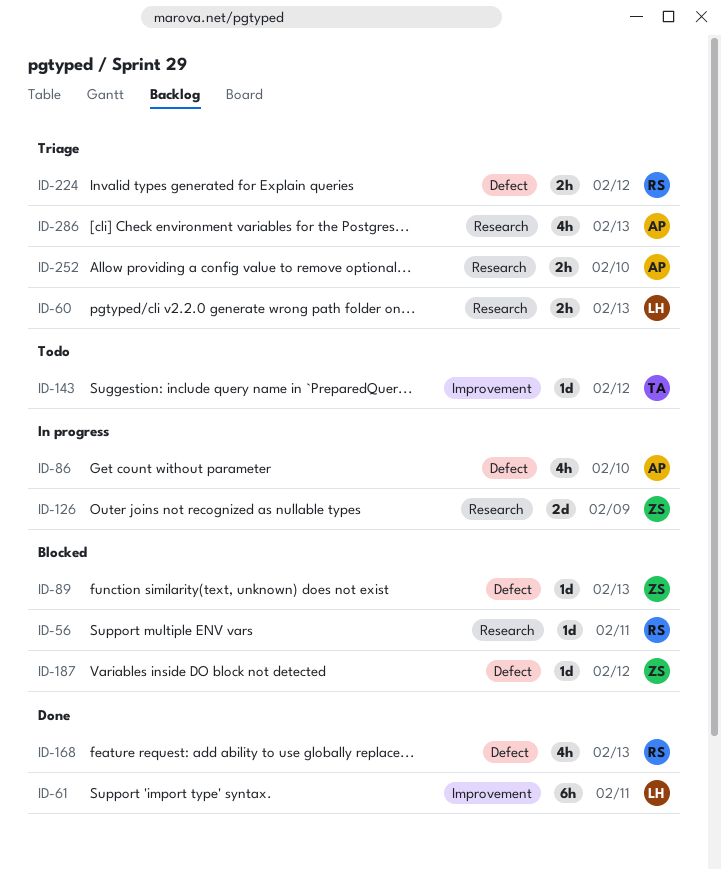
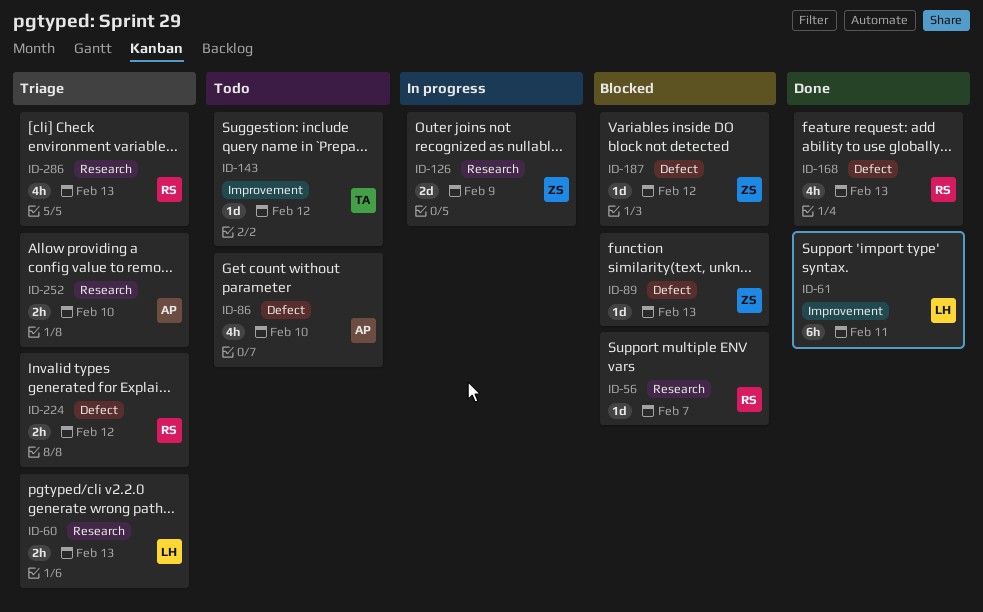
ID-56, due: Feb 11 -> Feb 7
ID-86, status: In progress -> Todo
ID-286, owner: AP -> RS

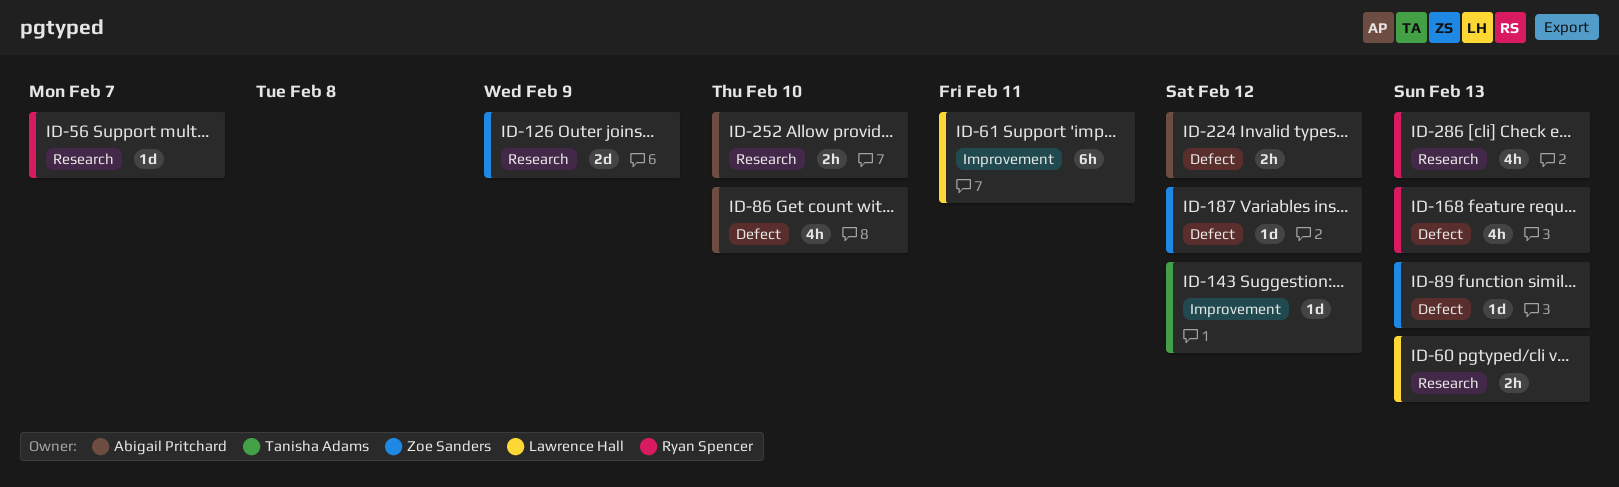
ID-224, owner: Ryan Spencer -> Abigail Pritchard

